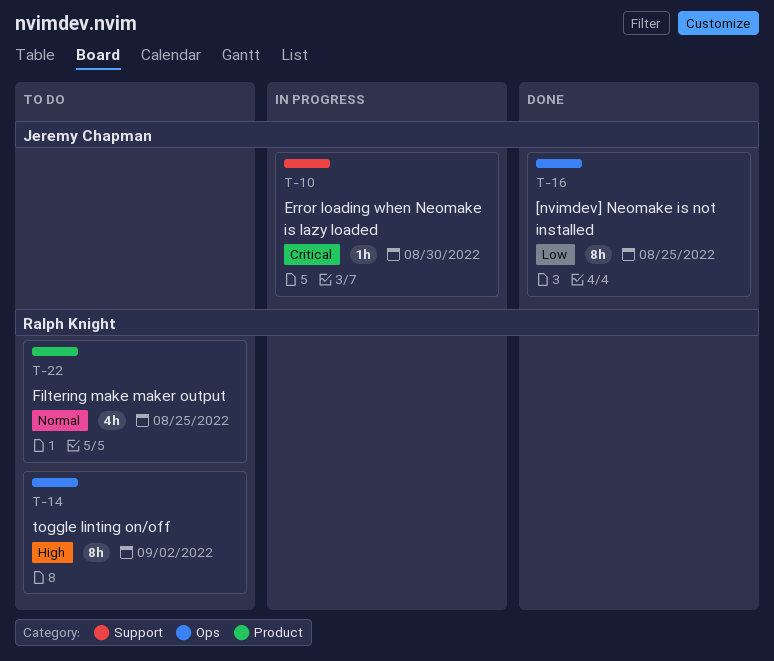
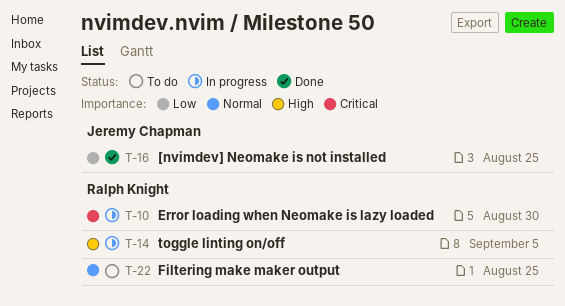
T-10, owner: Jeremy Chapman -> Ralph Knight
T-14, status: To do -> In progress
T-14, due: Sep 2 -> Sep 5

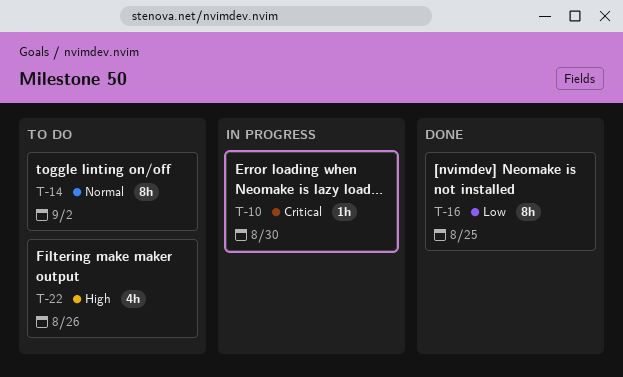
T-14, status: In progress -> To do
T-14, priority: High -> Normal
T-14, due: Sep 5 -> Sep 2
T-22, priority: Normal -> High
T-22, due: Aug 25 -> Aug 26

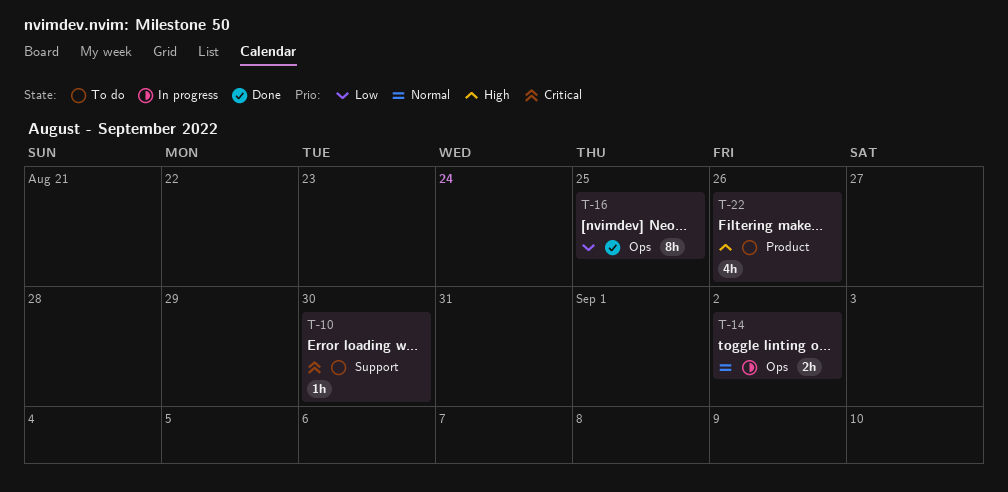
T-10, status: In progress -> To do
T-14, status: To do -> In progress
T-14, estimate: 8h -> 2h

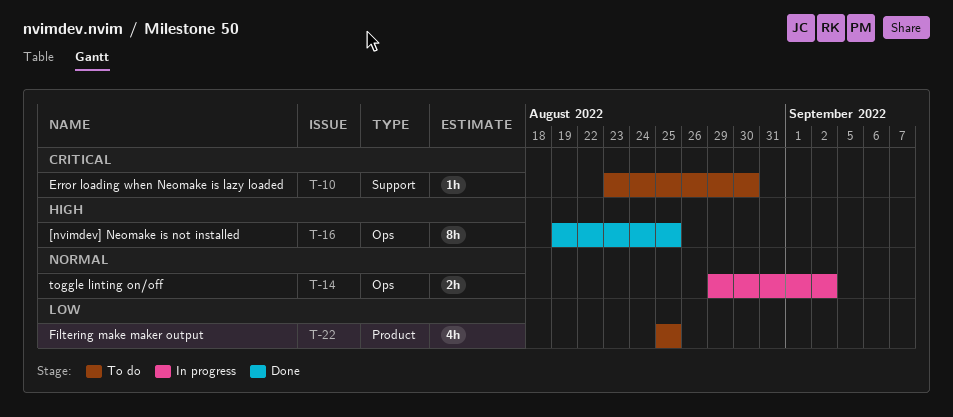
T-16, priority: Low -> High
T-22, priority: High -> Low
T-22, due: Aug 26 -> Aug 25

